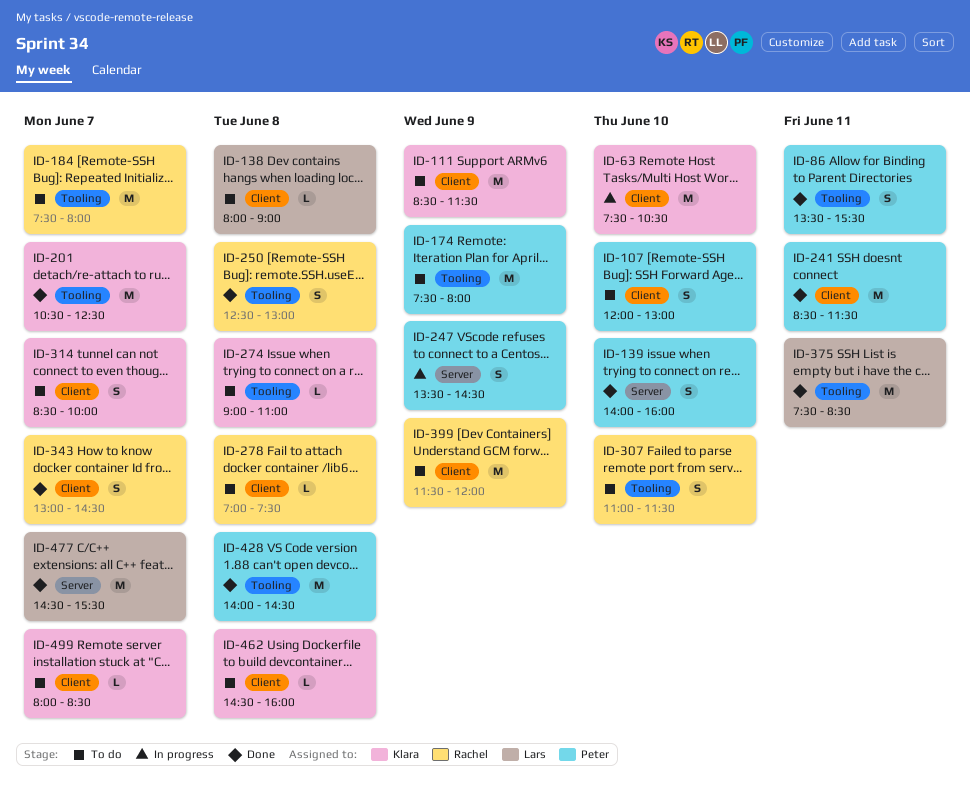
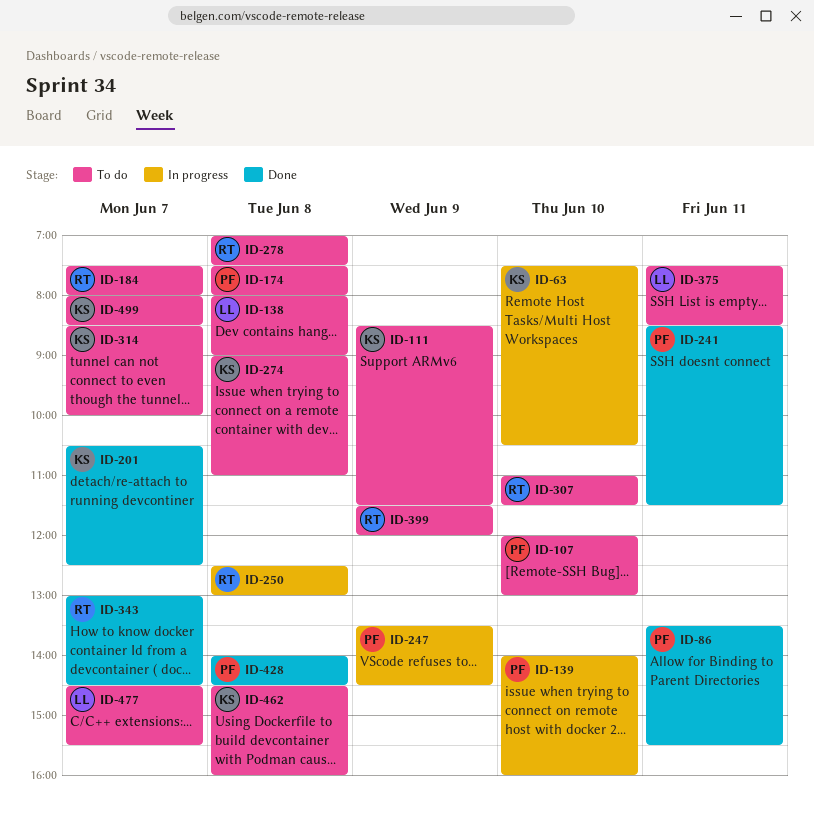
ID-139, status: Done -> In progress
ID-174, day: Jun 9 -> Jun 8
ID-250, status: Done -> In progress
ID-375, status: Done -> To do
ID-477, status: Done -> To do

